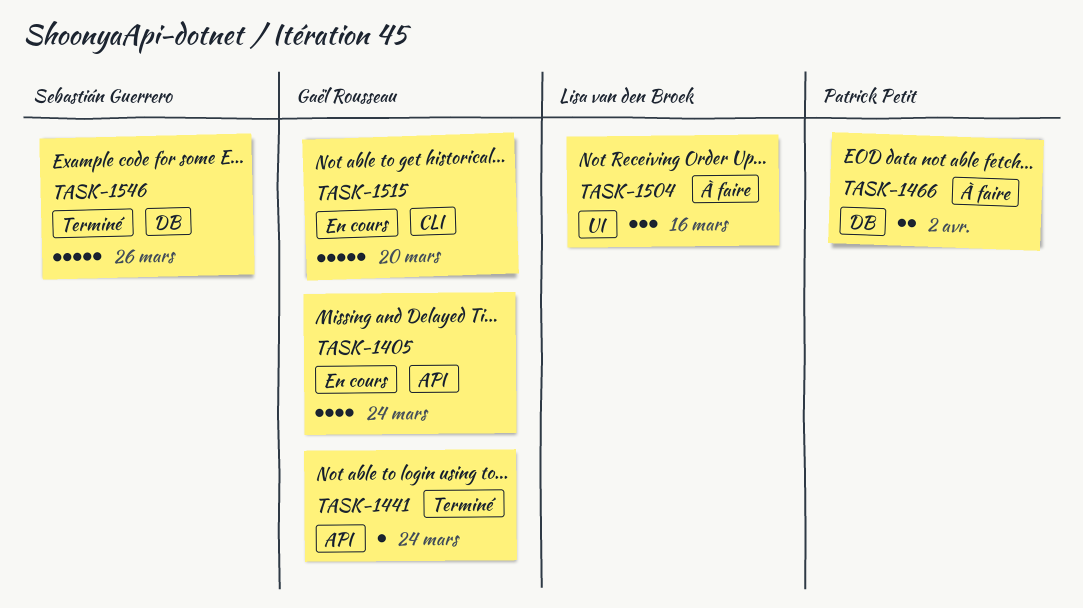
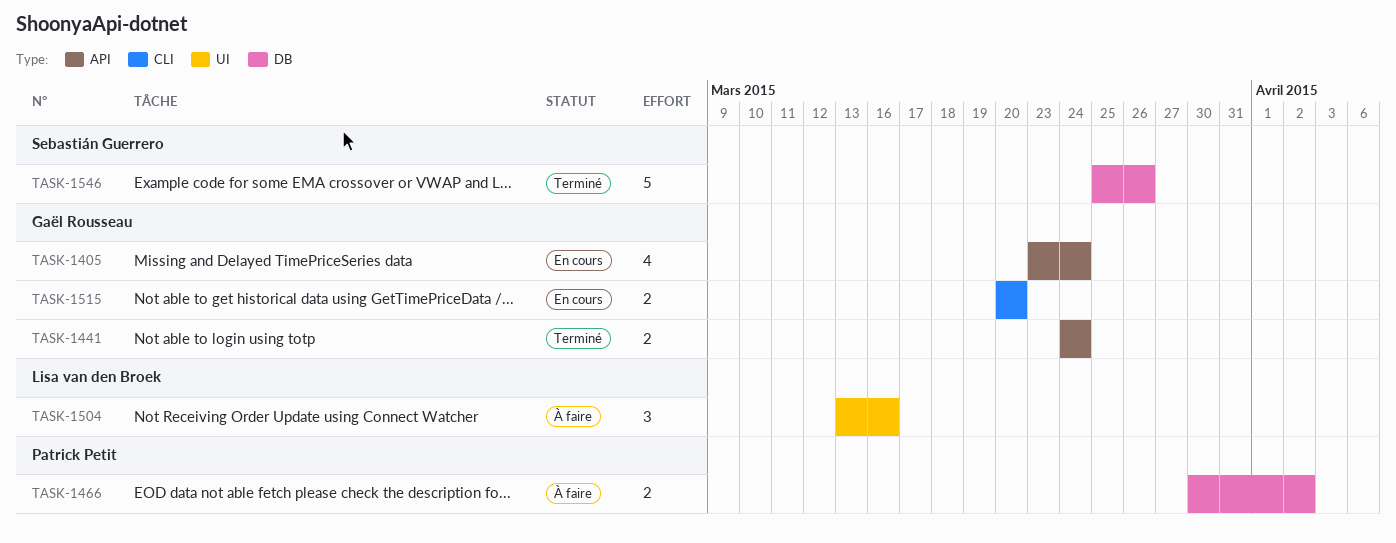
TASK-1441, estimate: 1 -> 2
TASK-1515, estimate: 5 -> 2

